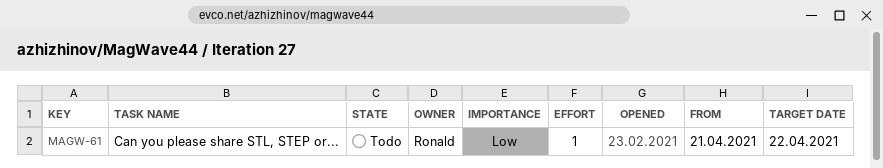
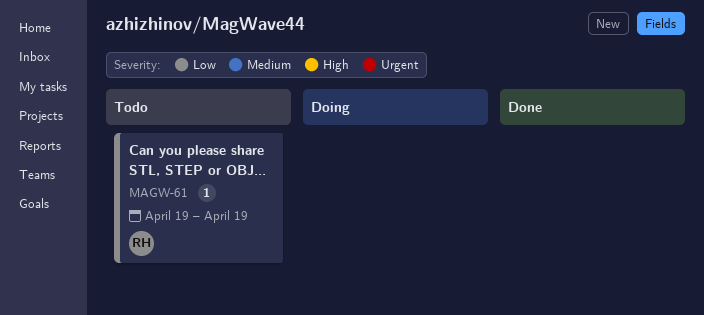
MAGW-61, start: Apr 21 -> Apr 19
MAGW-61, due: Apr 22 -> Apr 19

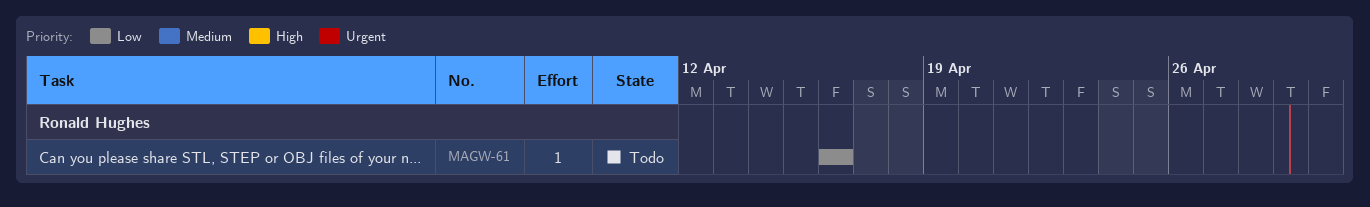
MAGW-61, start: Apr 19 -> Apr 16
MAGW-61, due: Apr 19 -> Apr 16

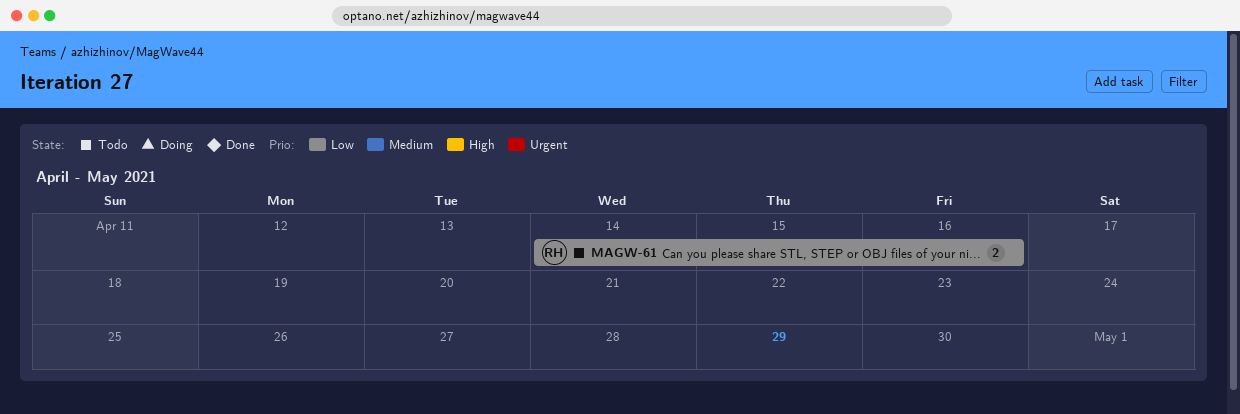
MAGW-61, estimate: 1 -> 2
MAGW-61, start: Apr 16 -> Apr 14

